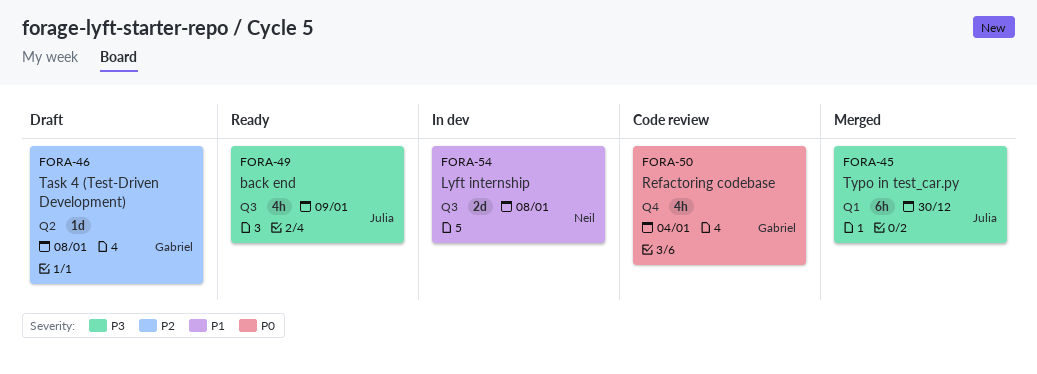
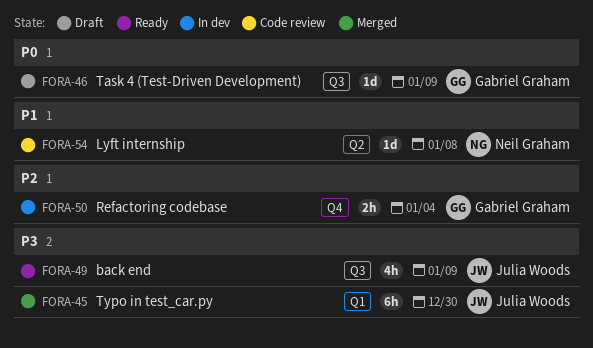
FORA-46, priority: P2 -> P0
FORA-46, label: Q2 -> Q3
FORA-46, due: Jan 8 -> Jan 9
FORA-50, status: Code review -> In dev
FORA-50, priority: P0 -> P2
FORA-50, estimate: 4h -> 2h
FORA-54, status: In dev -> Code review
FORA-54, label: Q3 -> Q2
FORA-54, estimate: 2d -> 1d

